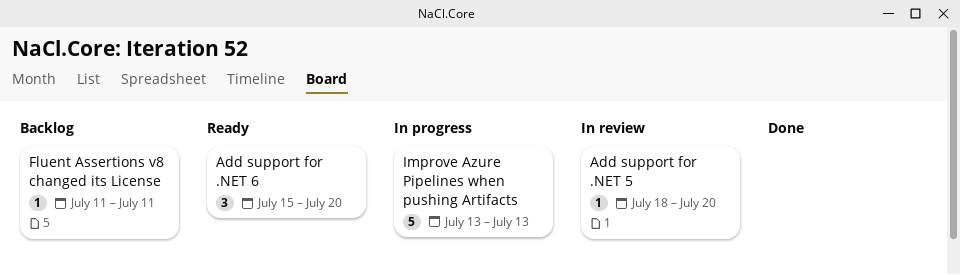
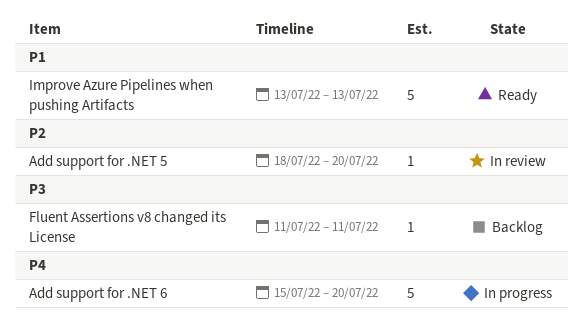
Add support for .NET 6, status: Ready -> In progress
Add support for .NET 6, estimate: 3 -> 5
Improve Azure Pipelines when pushing Artifacts, status: In progress -> Ready

